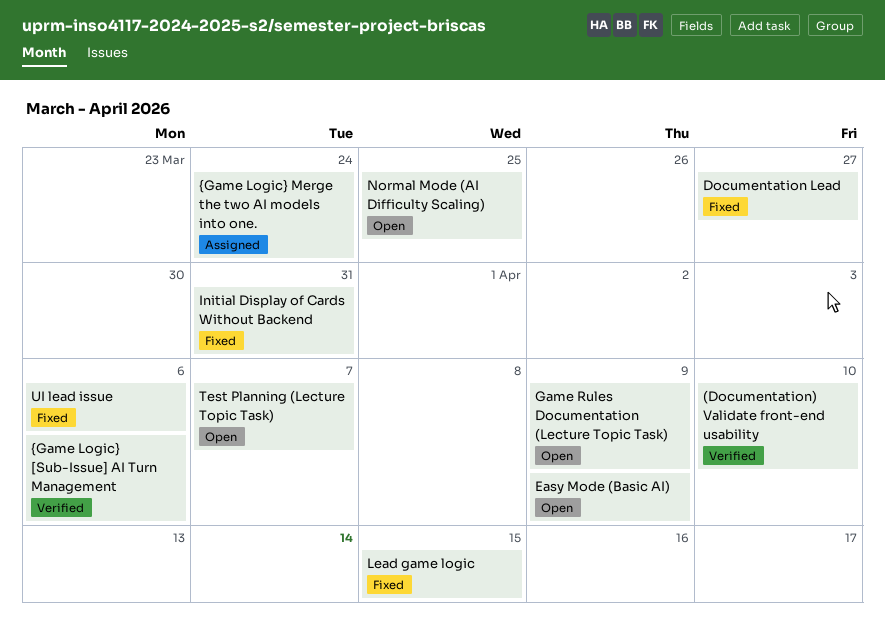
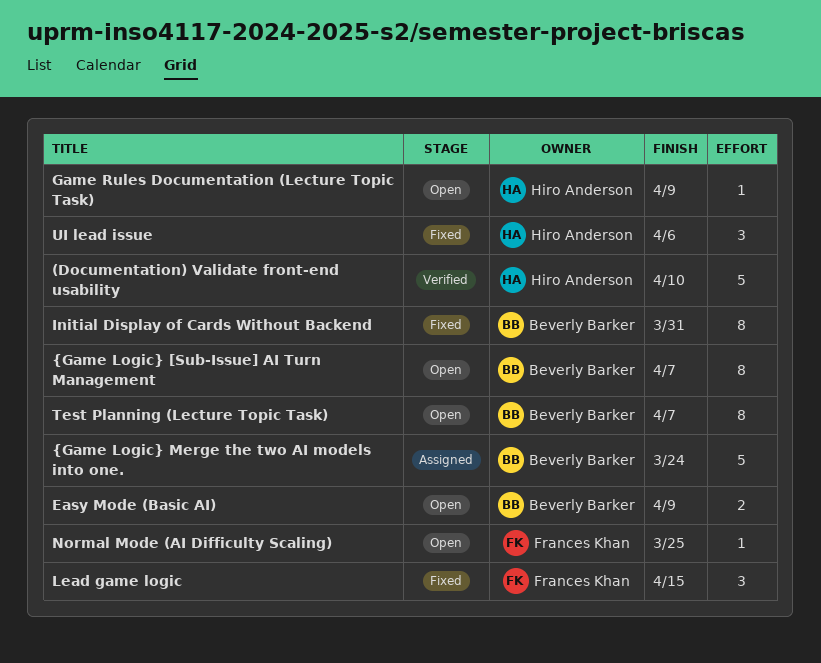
Documentation Lead: present -> none
{Game Logic} [Sub-Issue] AI Turn Management, status: Verified -> Open
{Game Logic} [Sub-Issue] AI Turn Management, due: Apr 6 -> Apr 7

